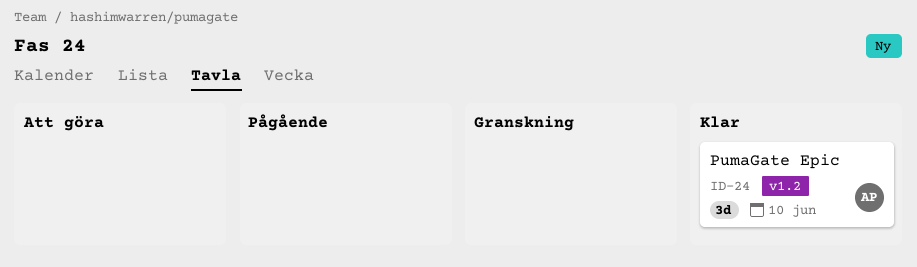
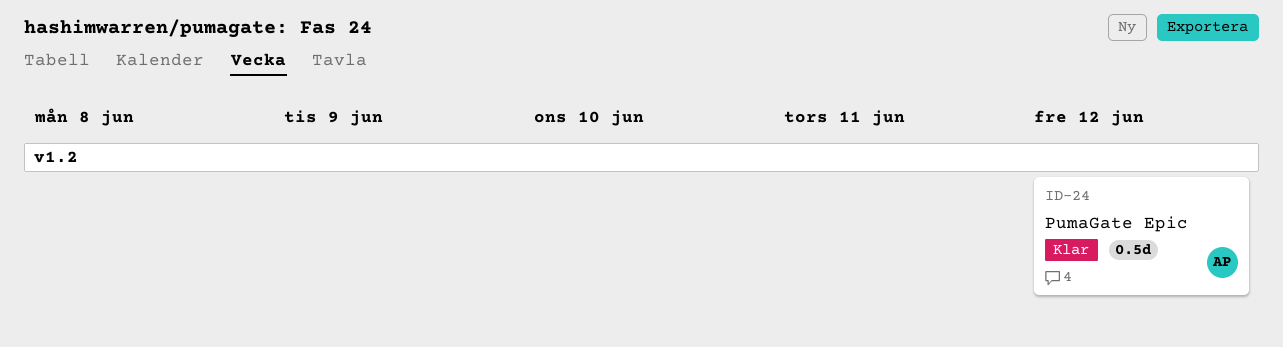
ID-24, estimate: 3d -> 0.5d
ID-24, due: Jun 10 -> Jun 12

